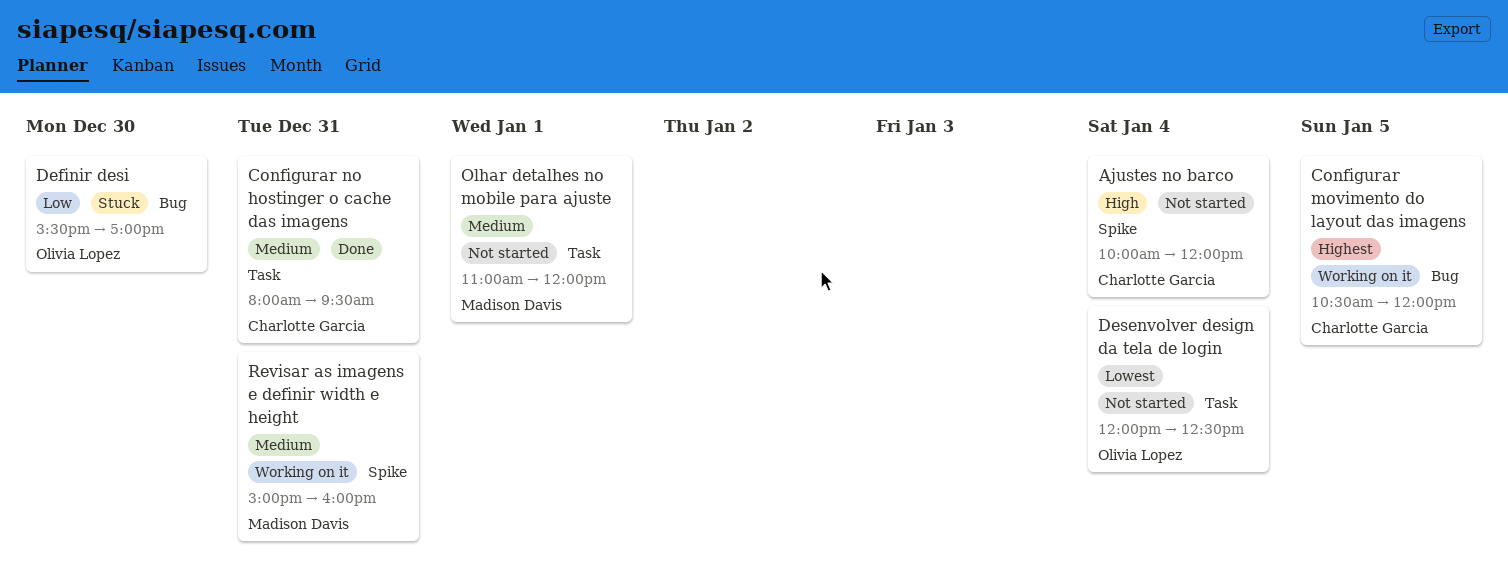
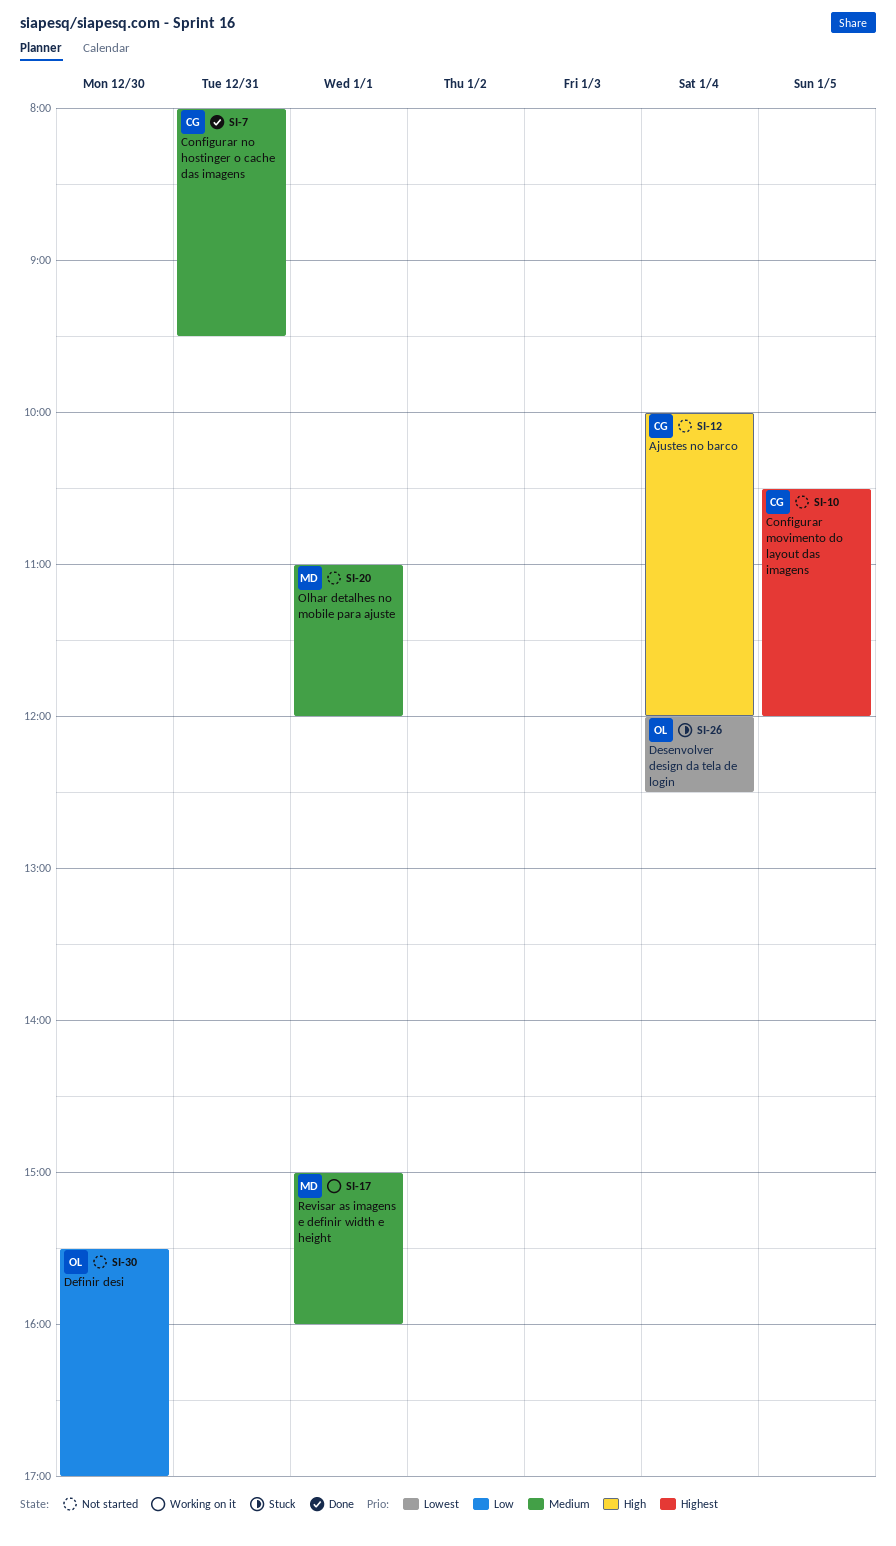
Configurar movimento do layout das imagens, status: Working on it -> Not started
Definir desi, status: Stuck -> Not started
Desenvolver design da tela de login, status: Not started -> Stuck
Revisar as imagens e definir width e height, day: Dec 31 -> Jan 1

